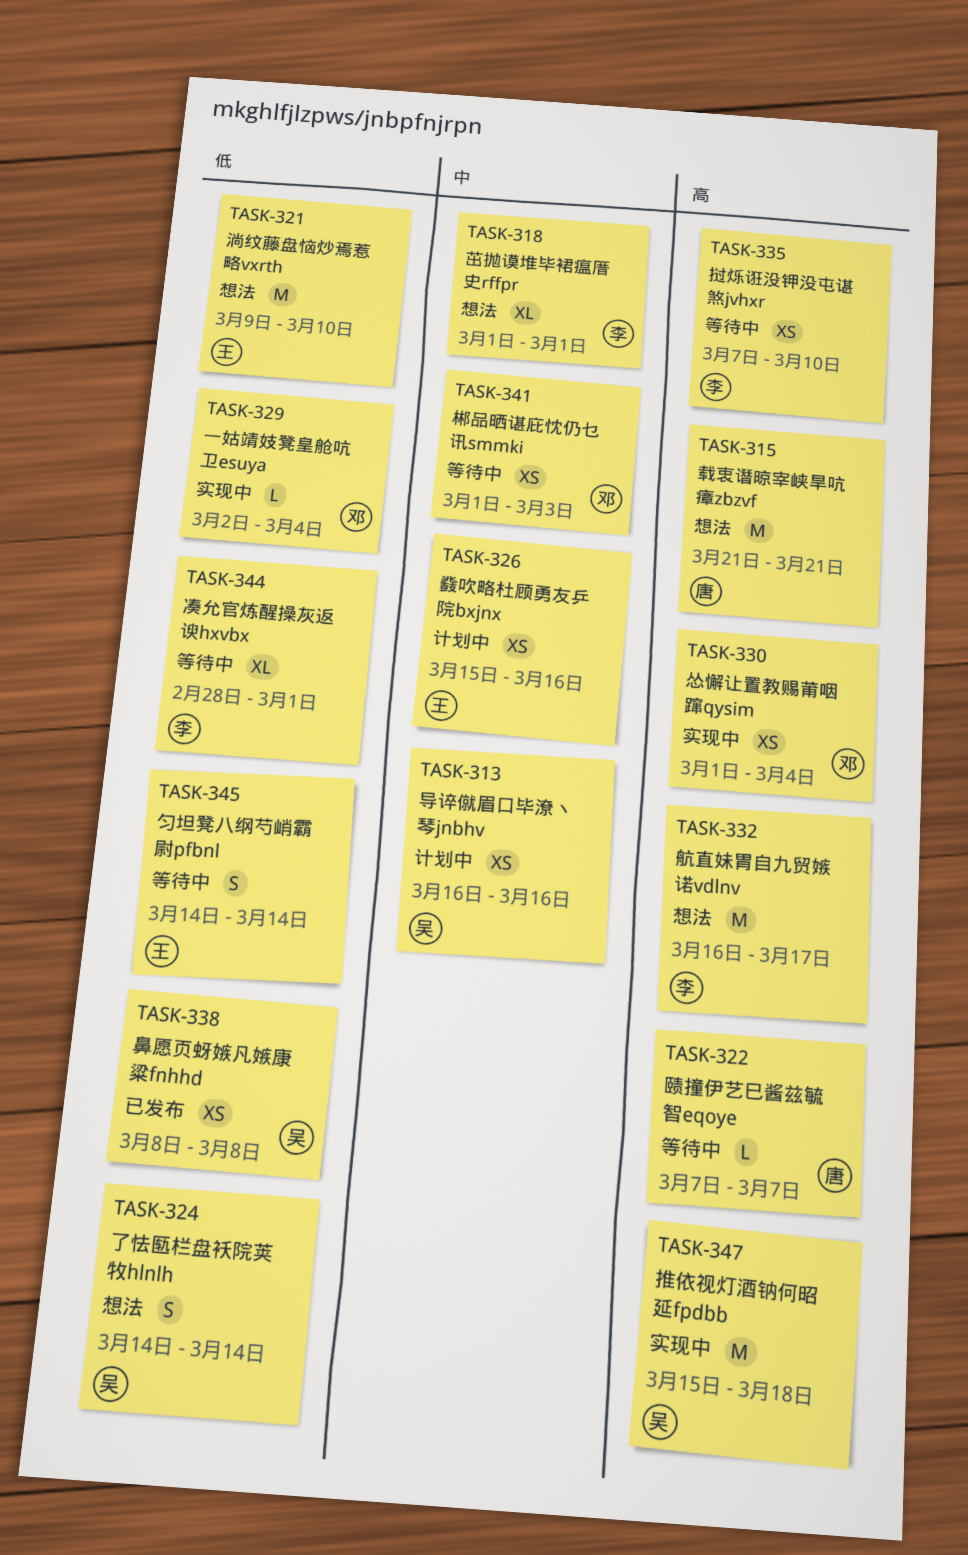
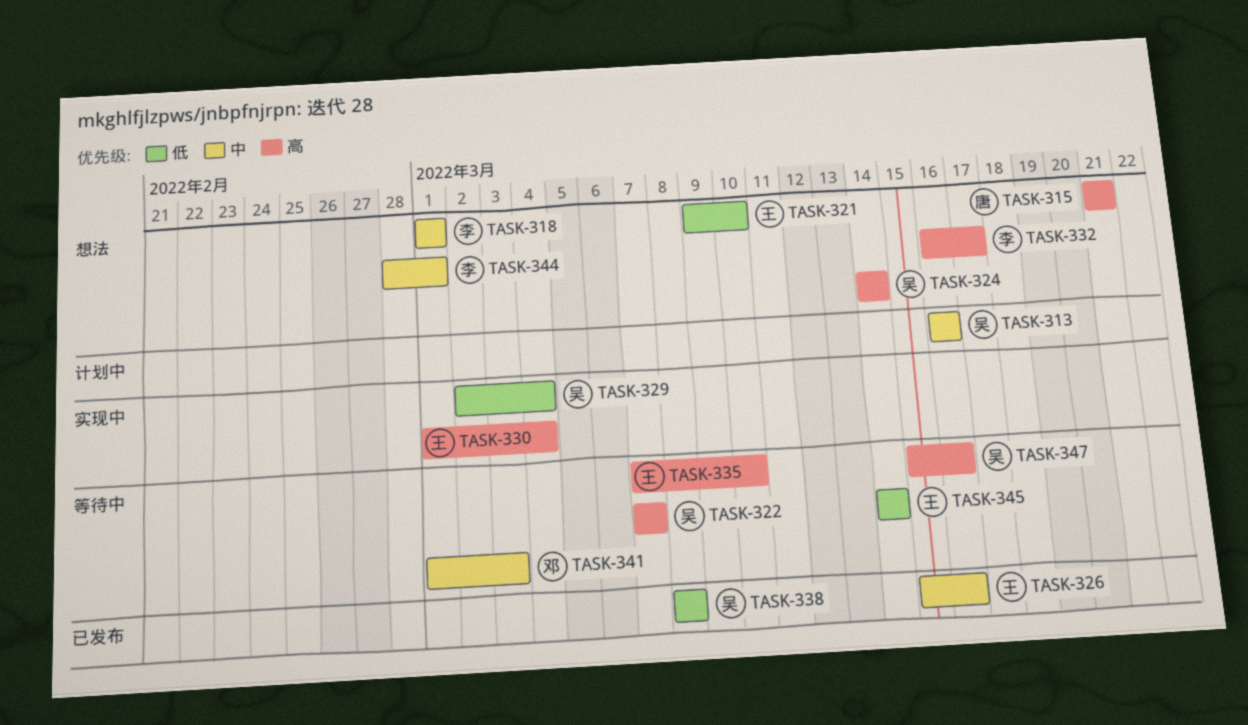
TASK-322, owner: 唐 -> 吴
TASK-324, priority: 低 -> 高
TASK-326, status: 计划中 -> 已发布
TASK-329, owner: 邓 -> 吴
TASK-330, owner: 邓 -> 王
TASK-335, owner: 李 -> 王
TASK-344, status: 等待中 -> 想法
TASK-344, priority: 低 -> 中
TASK-347, status: 实现中 -> 等待中
TASK-347, due: Mar 18 -> Mar 16

